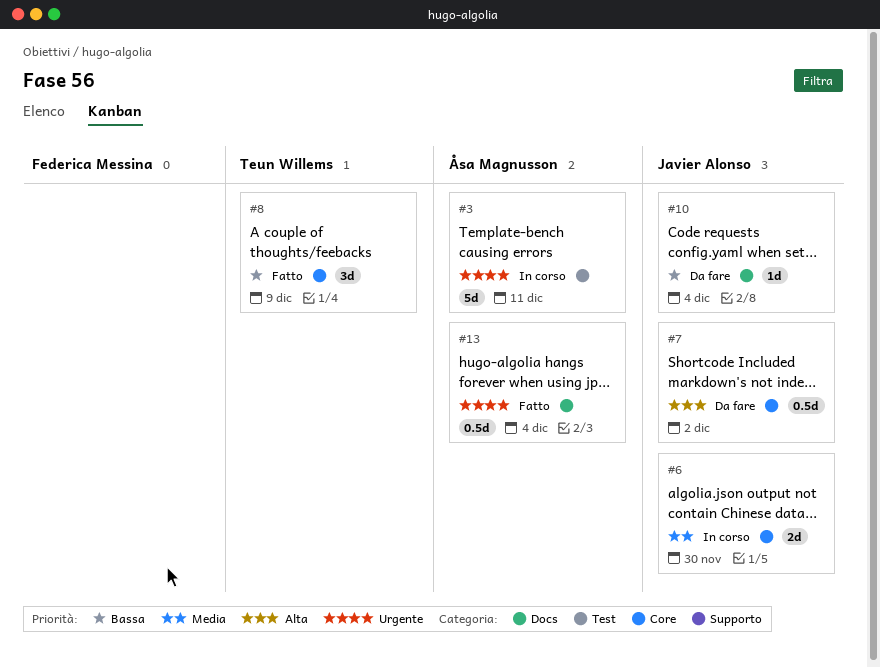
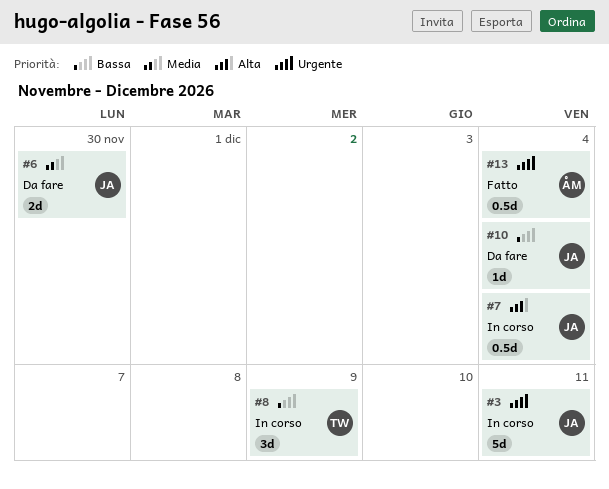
#3, owner: Åsa Magnusson -> Javier Alonso
#6, status: In corso -> Da fare
#7, status: Da fare -> In corso
#7, due: Dec 2 -> Dec 4
#8, status: Fatto -> In corso

